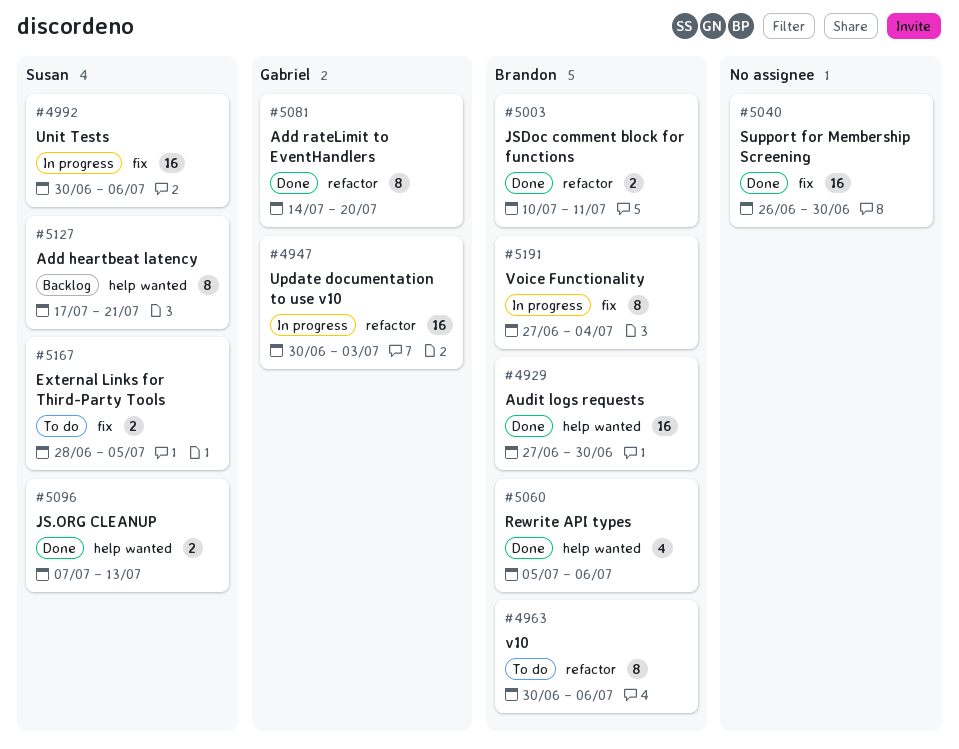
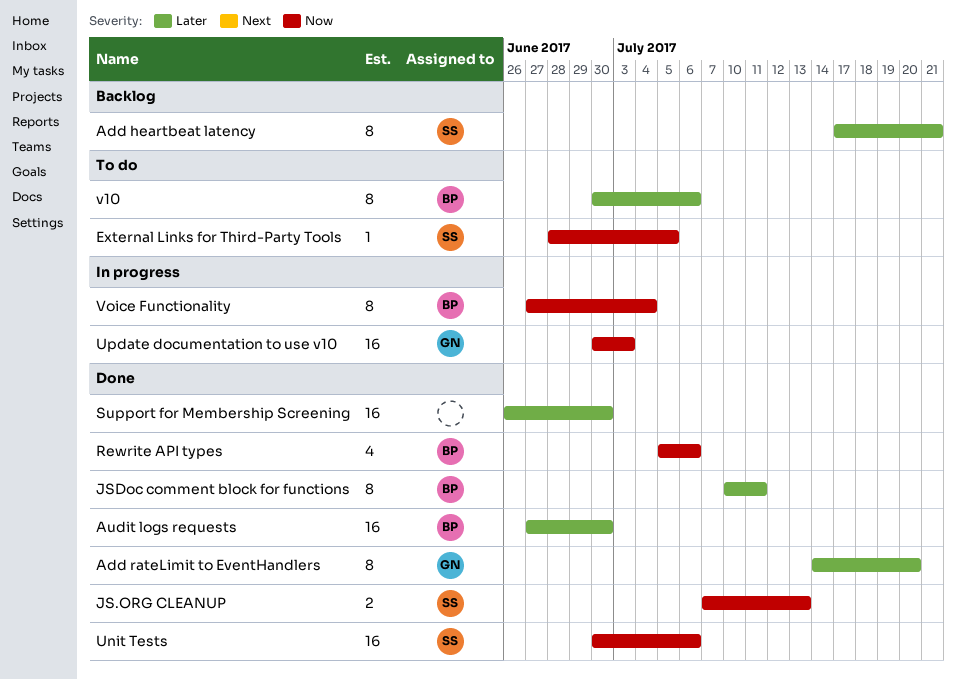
External Links for Third-Party Tools, estimate: 2 -> 1
JSDoc comment block for functions, estimate: 2 -> 8
Unit Tests, status: In progress -> Done

